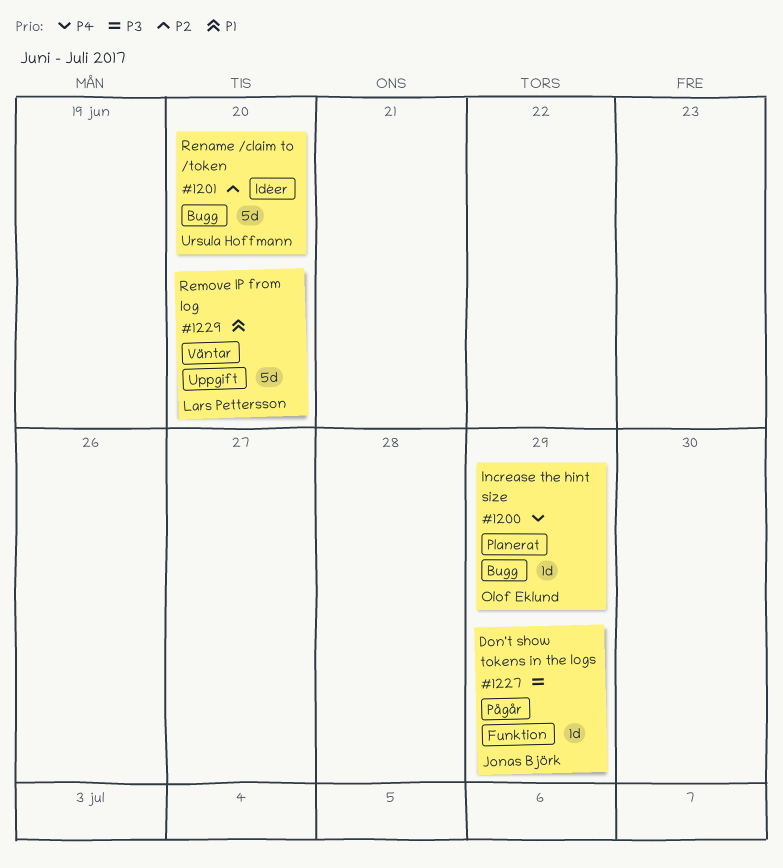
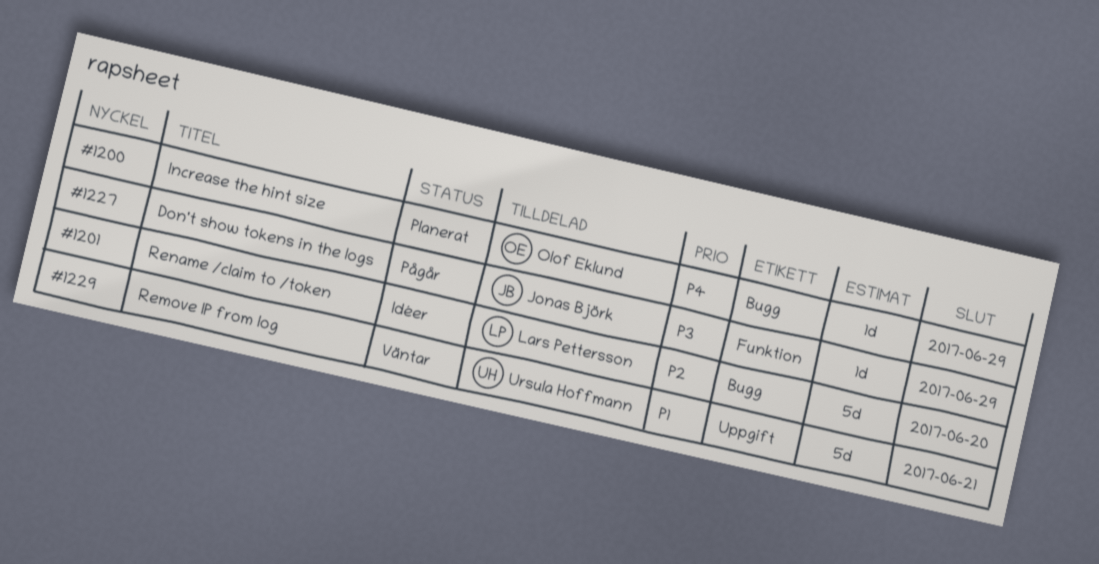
#1201, owner: Ursula Hoffmann -> Lars Pettersson
#1229, owner: Lars Pettersson -> Ursula Hoffmann
#1229, due: Jun 20 -> Jun 21

